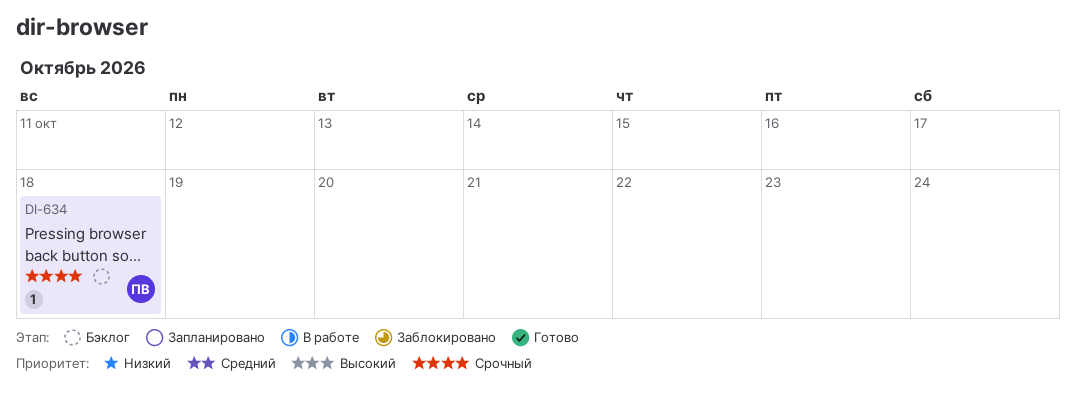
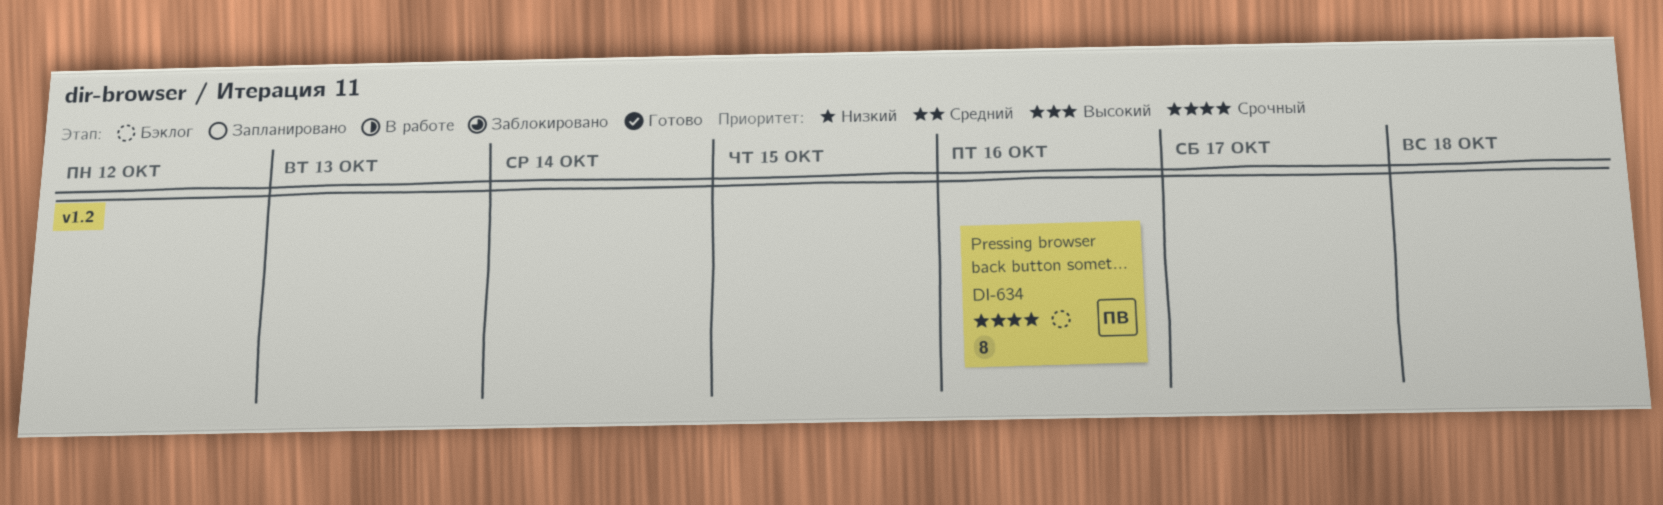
DI-634, estimate: 1 -> 8
DI-634, due: Oct 18 -> Oct 16

